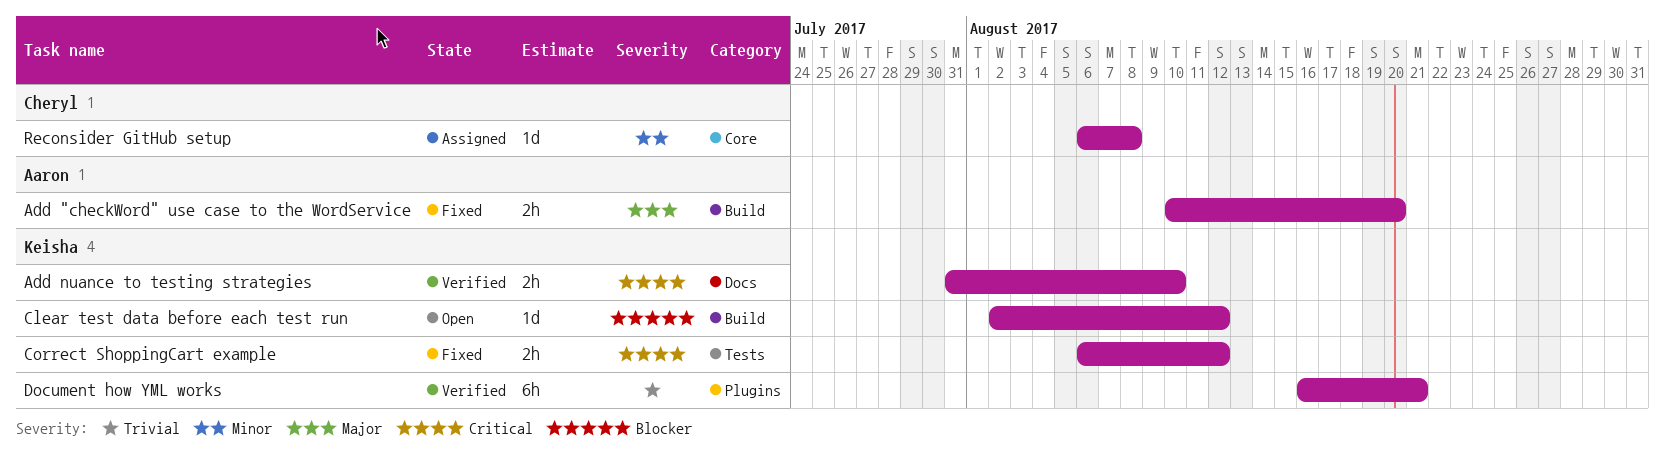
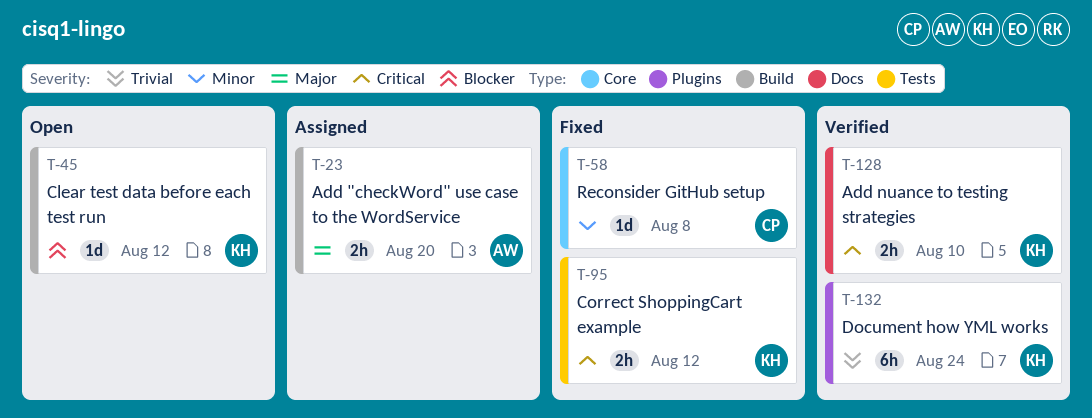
Add "checkWord" use case to the WordService, status: Fixed -> Assigned
Document how YML works, due: Aug 21 -> Aug 24
Reconsider GitHub setup, status: Assigned -> Fixed

